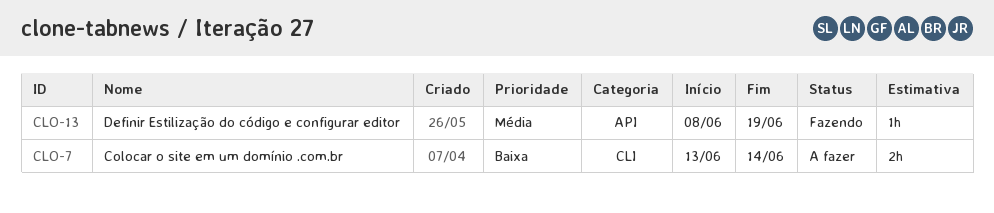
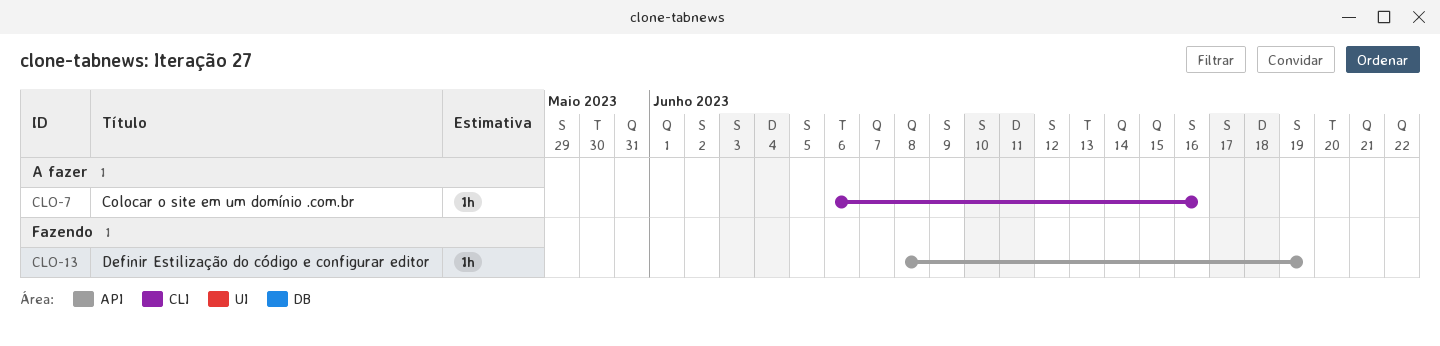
CLO-7, estimate: 2h -> 1h
CLO-7, start: Jun 13 -> Jun 6
CLO-7, due: Jun 14 -> Jun 16

